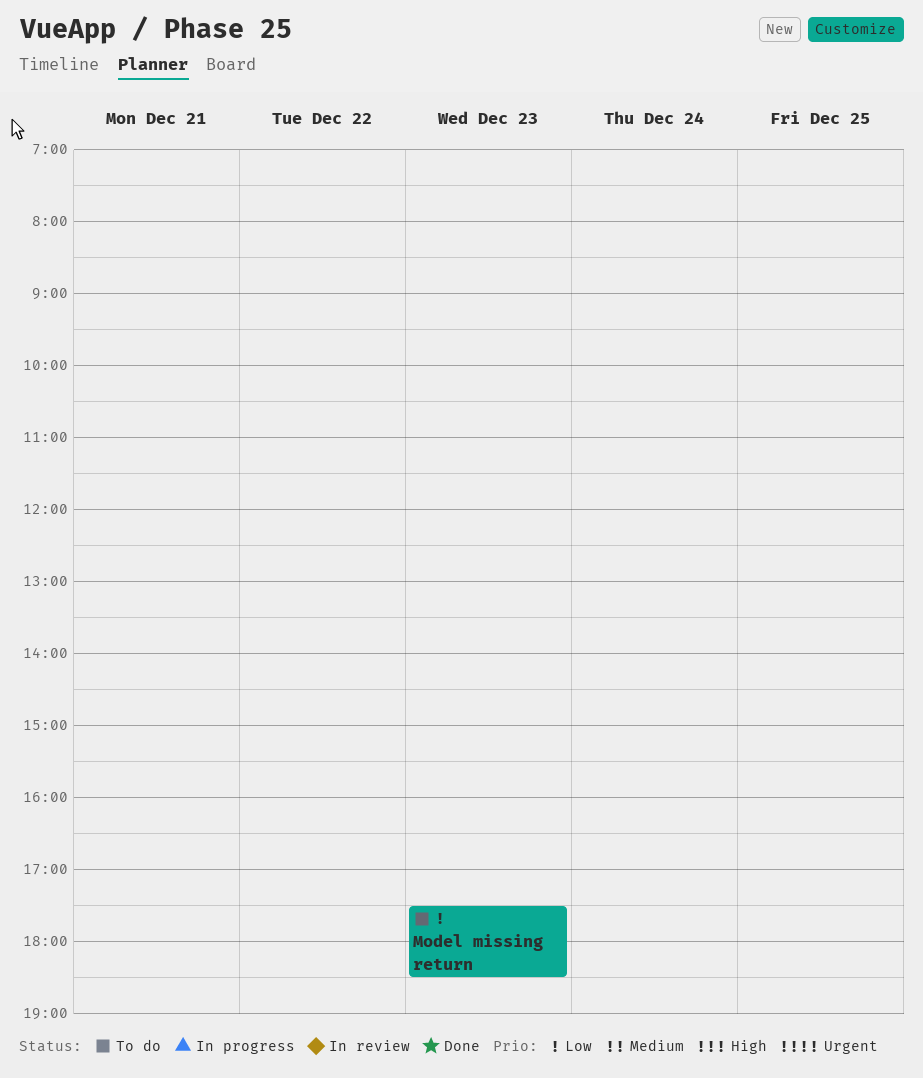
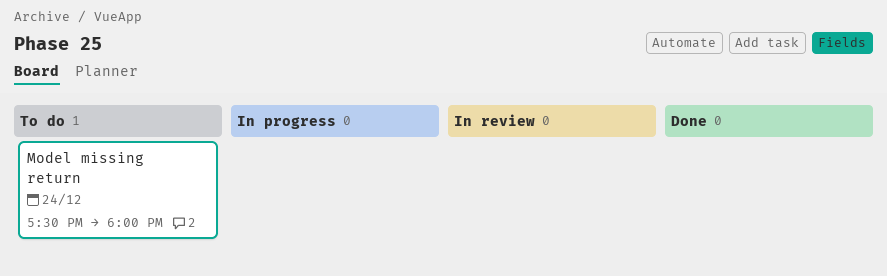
Model missing return, day: Dec 23 -> Dec 24
Model missing return, ends: 18:30 -> 18:00

